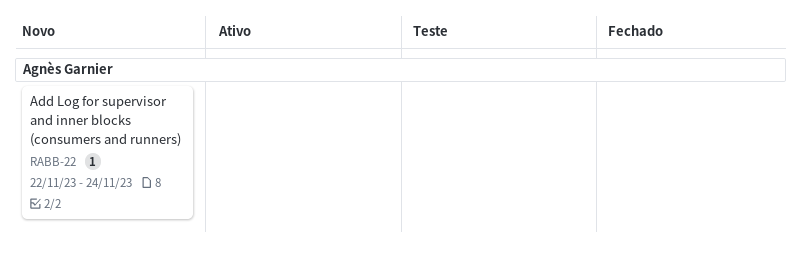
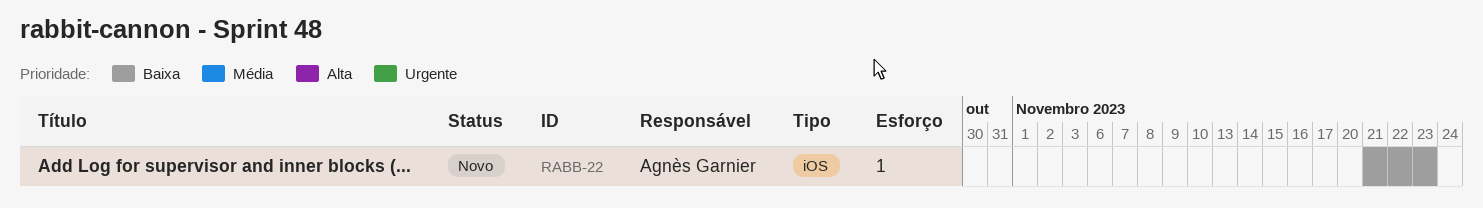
RABB-22, start: Nov 22 -> Nov 21
RABB-22, due: Nov 24 -> Nov 23

